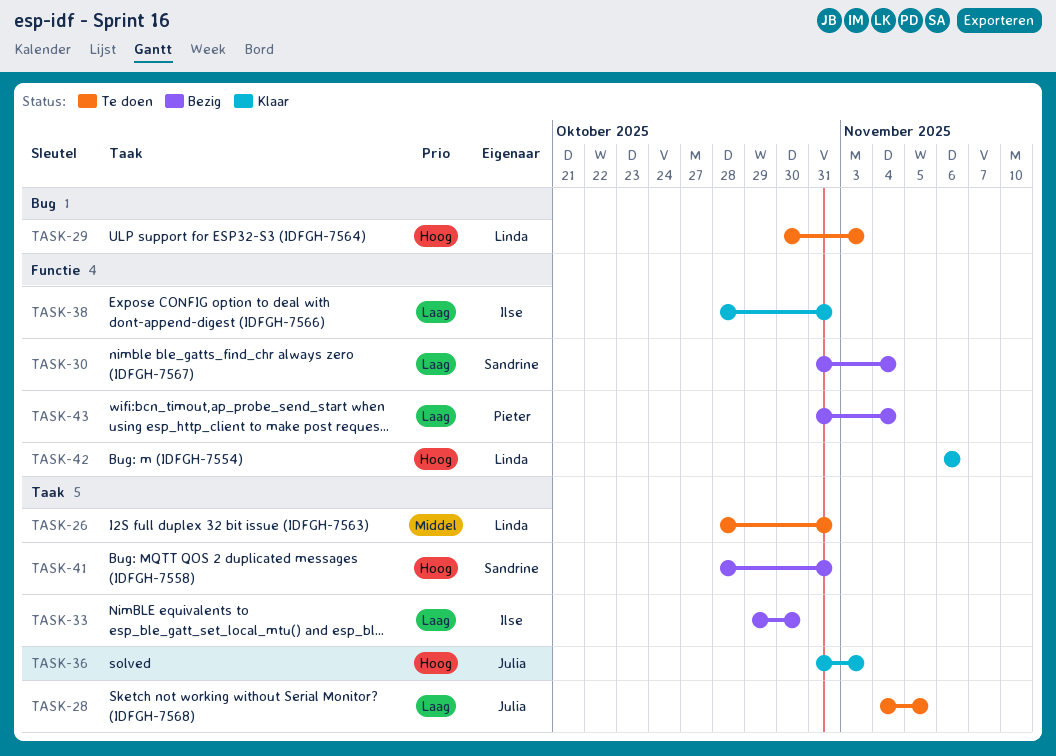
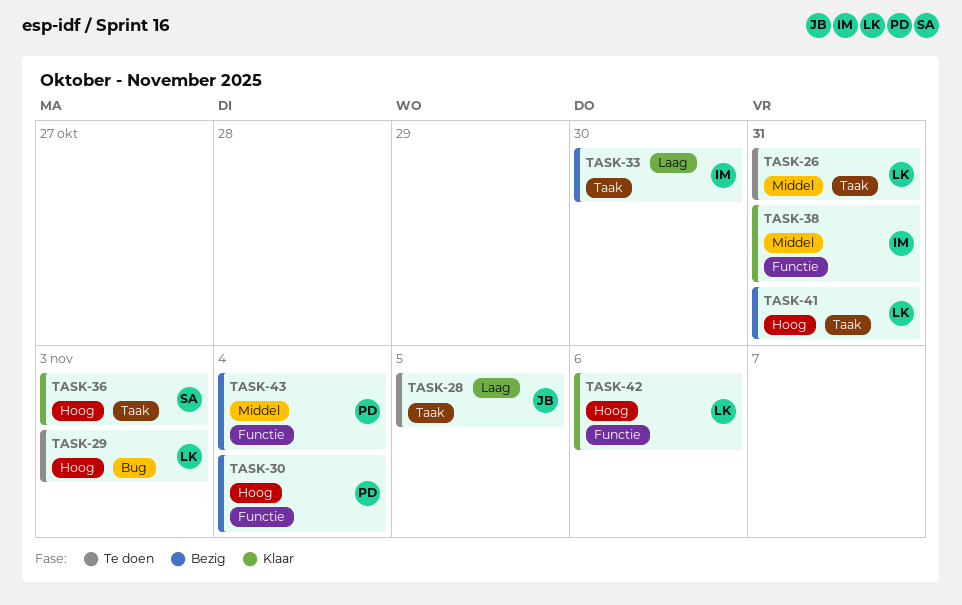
TASK-30, owner: Sandrine -> Pieter
TASK-30, priority: Laag -> Hoog
TASK-36, owner: Julia -> Sandrine
TASK-38, priority: Laag -> Middel
TASK-41, owner: Sandrine -> Linda
TASK-43, priority: Laag -> Middel

